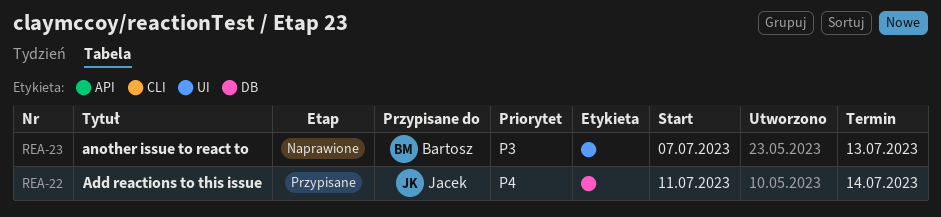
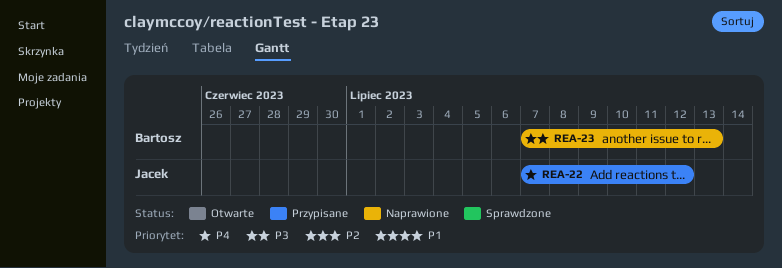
REA-22, start: Jul 11 -> Jul 7
REA-22, due: Jul 14 -> Jul 12

